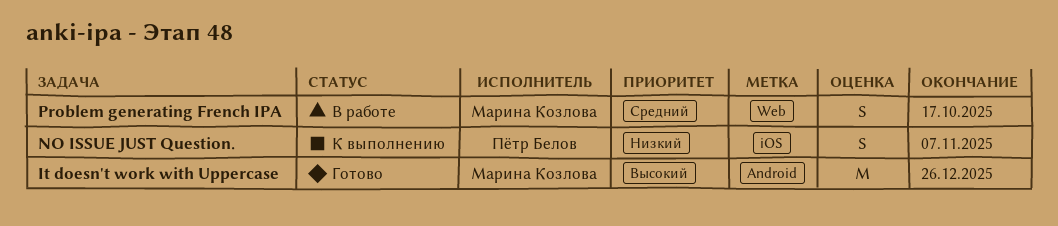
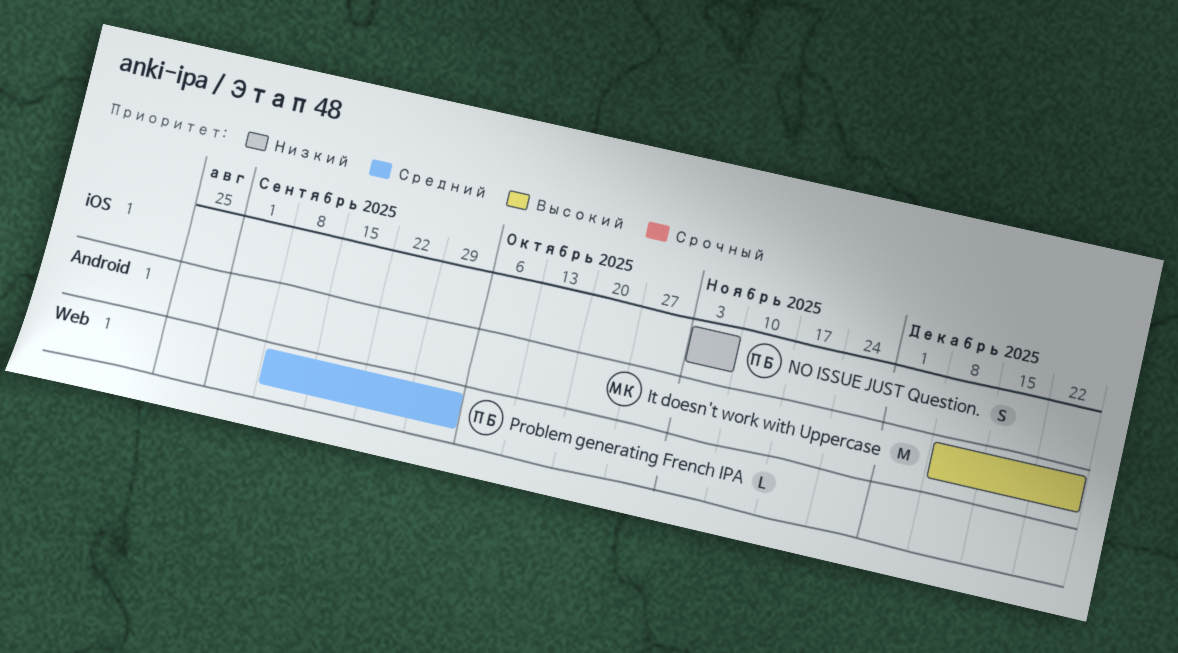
Problem generating French IPA, owner: Марина Козлова -> Пётр Белов
Problem generating French IPA, estimate: S -> L
Problem generating French IPA, due: Oct 17 -> Oct 3

